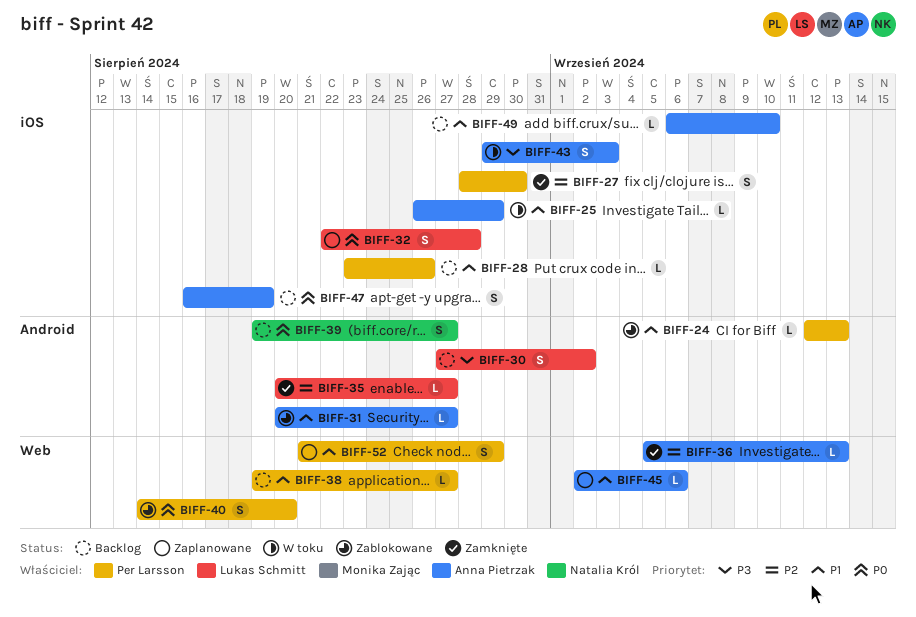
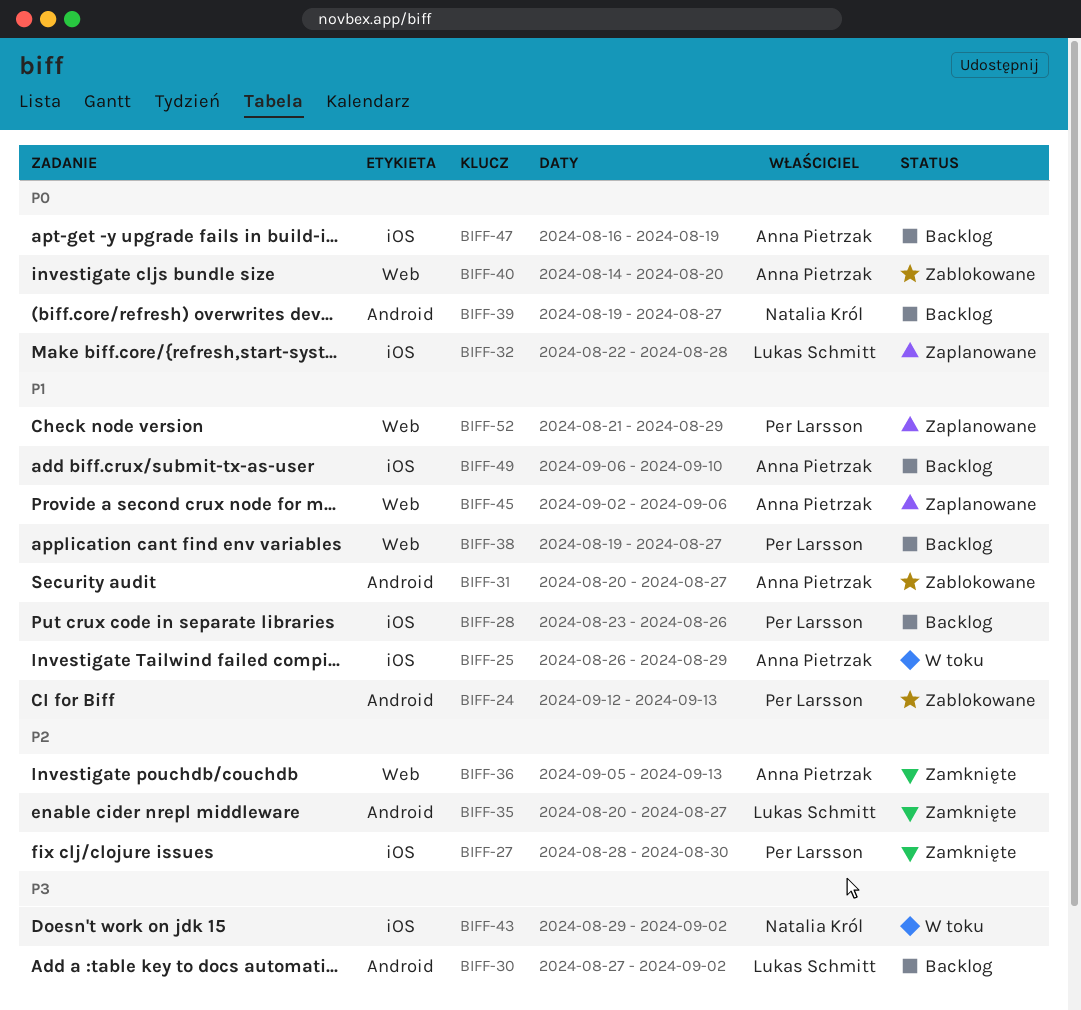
BIFF-40, owner: Per Larsson -> Anna Pietrzak
BIFF-43, owner: Anna Pietrzak -> Natalia Król
BIFF-43, due: Sep 3 -> Sep 2

